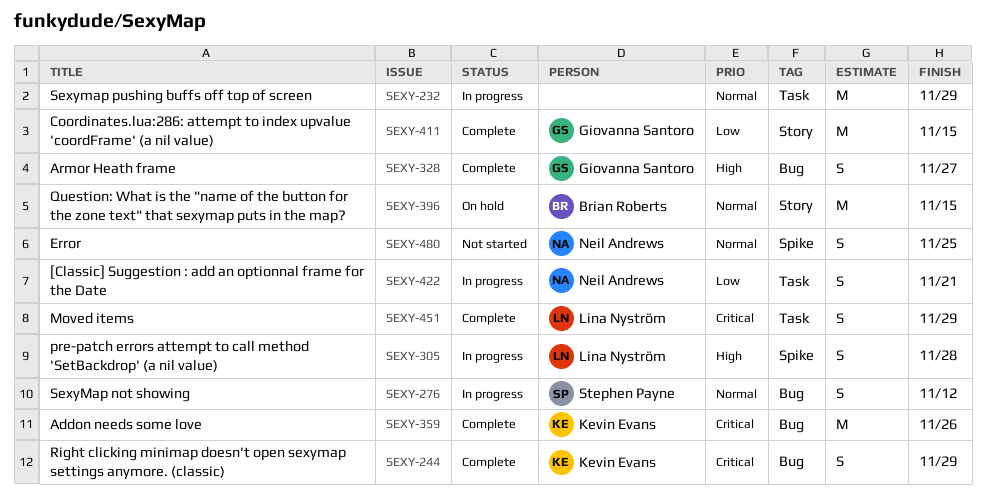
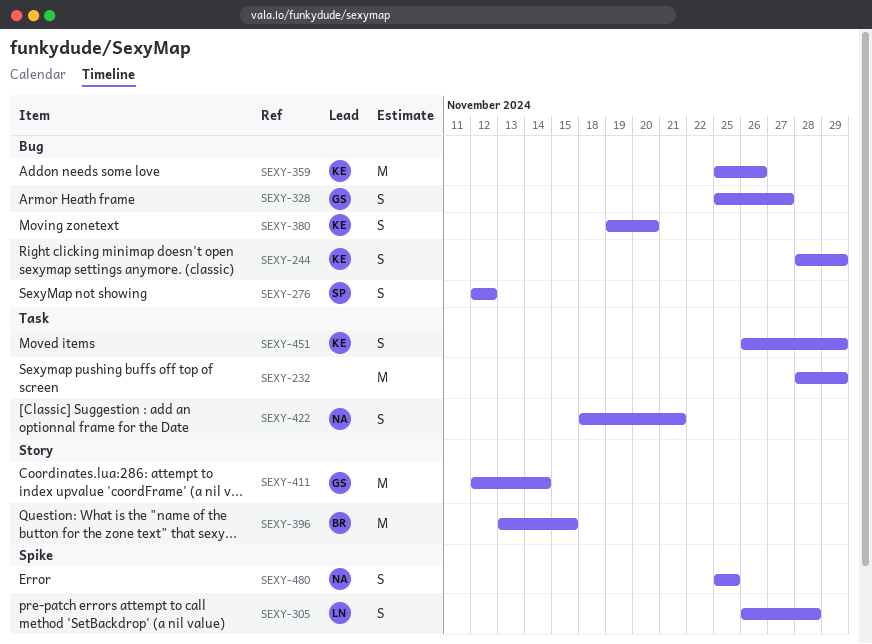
SEXY-380: none -> present
SEXY-411, due: Nov 15 -> Nov 14
SEXY-451, owner: Lina Nyström -> Kevin Evans

